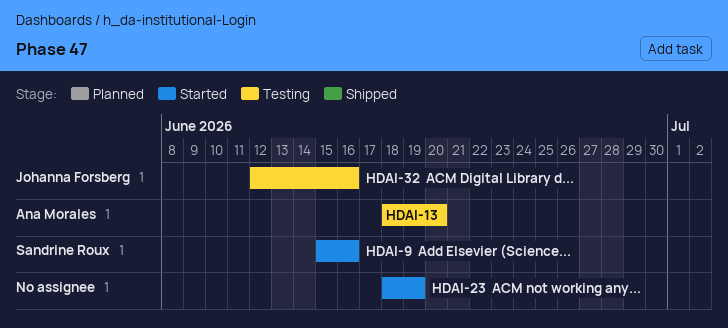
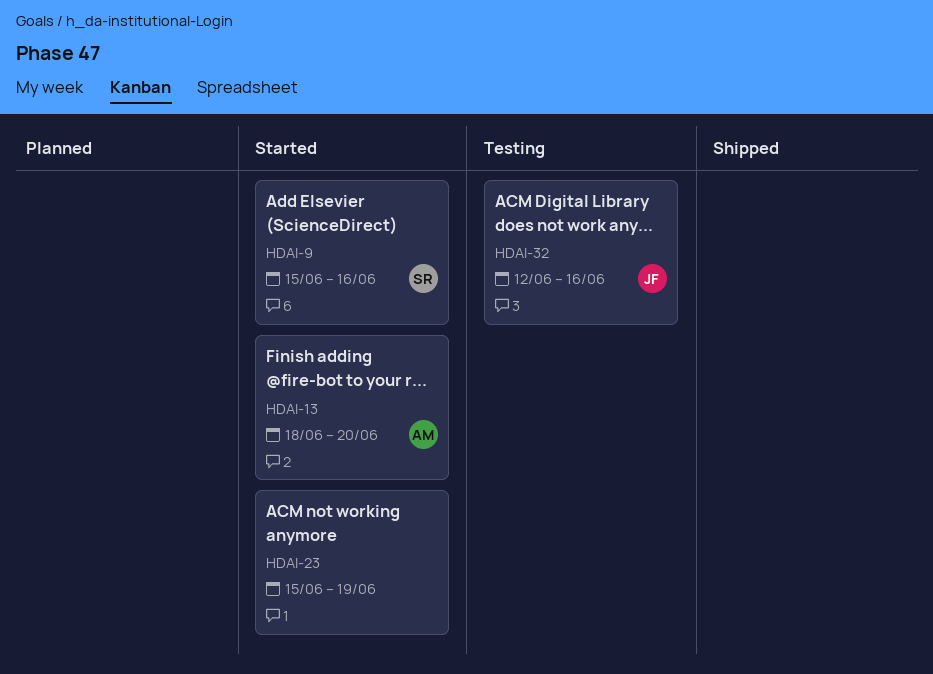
HDAI-13, status: Testing -> Started
HDAI-23, start: Jun 18 -> Jun 15

